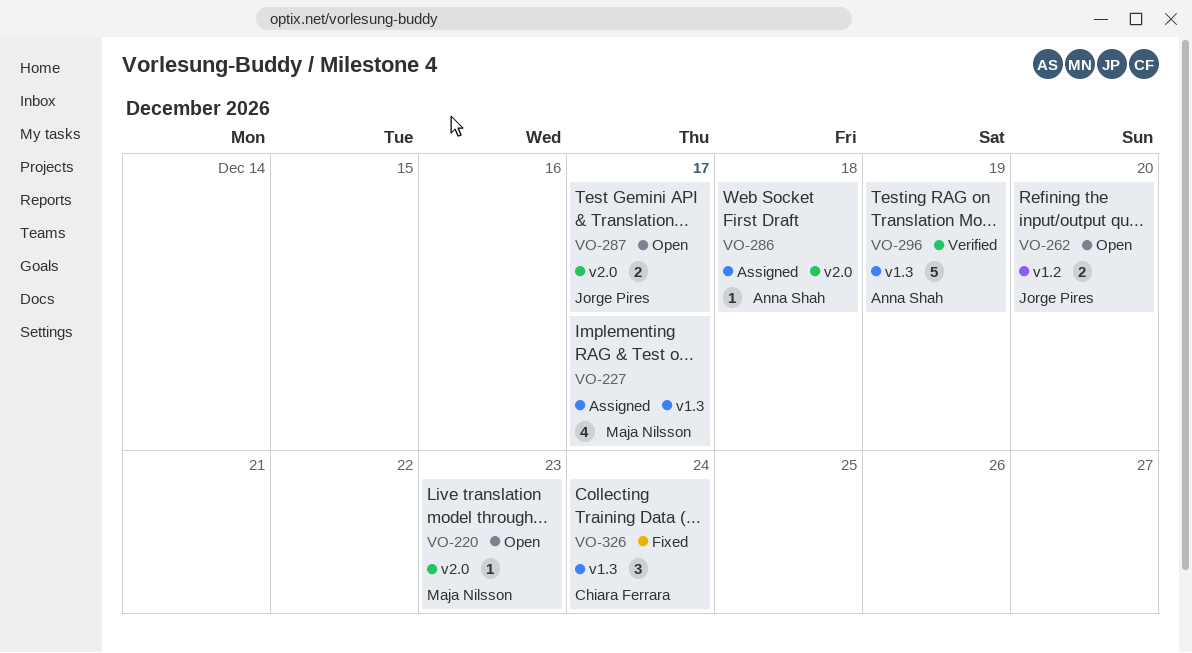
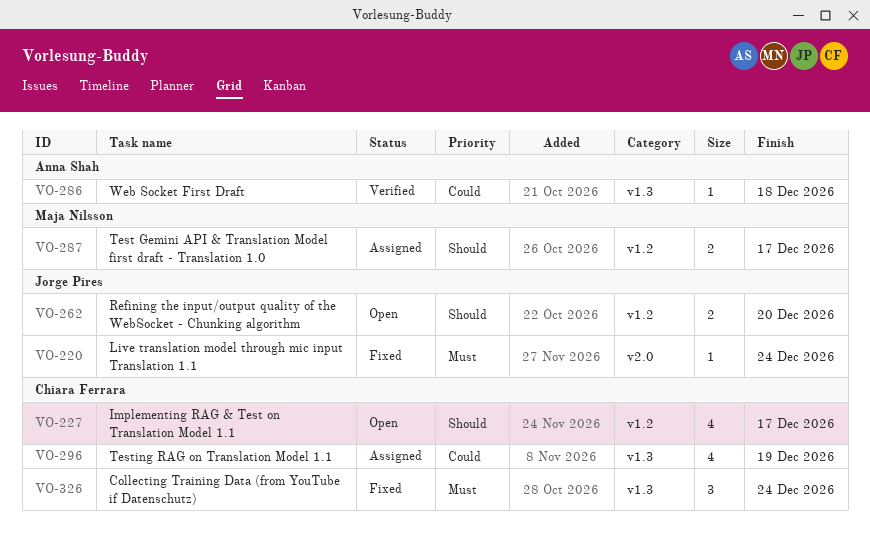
VO-220, status: Open -> Fixed
VO-220, owner: Maja Nilsson -> Jorge Pires
VO-220, due: Dec 23 -> Dec 24
VO-227, status: Assigned -> Open
VO-227, owner: Maja Nilsson -> Chiara Ferrara
VO-227, label: v1.3 -> v1.2
VO-286, status: Assigned -> Verified
VO-286, label: v2.0 -> v1.3
VO-287, status: Open -> Assigned
VO-287, owner: Jorge Pires -> Maja Nilsson
VO-287, label: v2.0 -> v1.2
VO-296, status: Verified -> Assigned
VO-296, owner: Anna Shah -> Chiara Ferrara
VO-296, estimate: 5 -> 4

